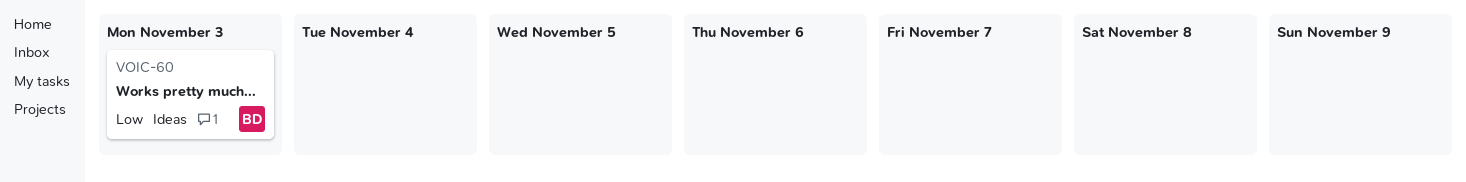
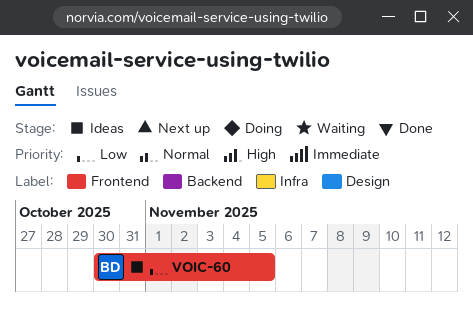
VOIC-60, due: Nov 3 -> Nov 5

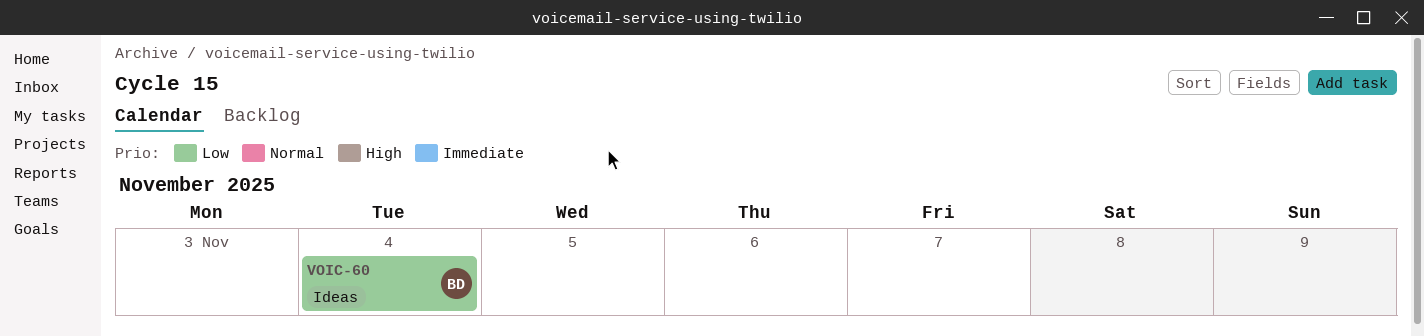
VOIC-60, due: Nov 5 -> Nov 4

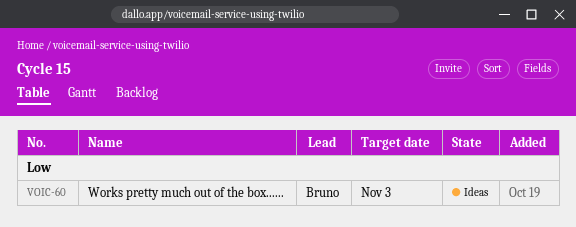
VOIC-60, due: Nov 4 -> Nov 3

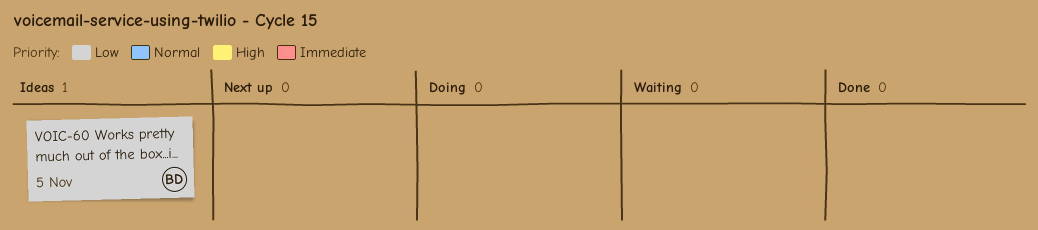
VOIC-60, due: Nov 3 -> Nov 5

